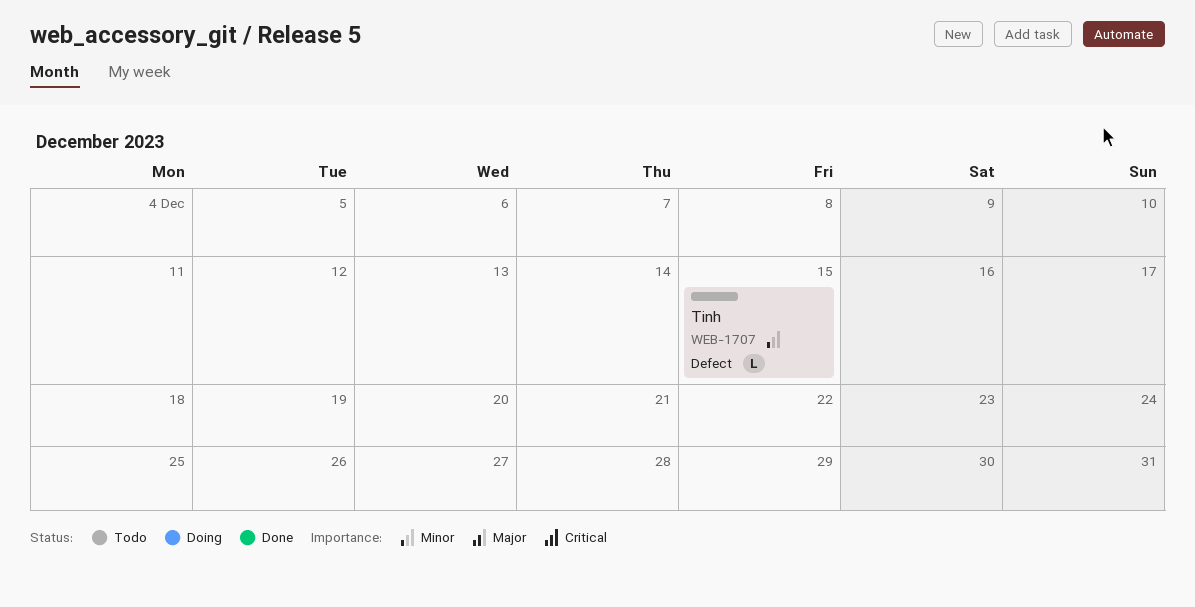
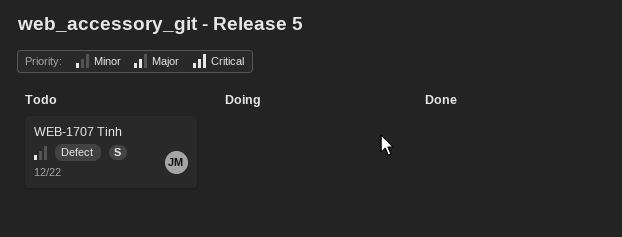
WEB-1707, estimate: L -> S
WEB-1707, due: Dec 15 -> Dec 22

